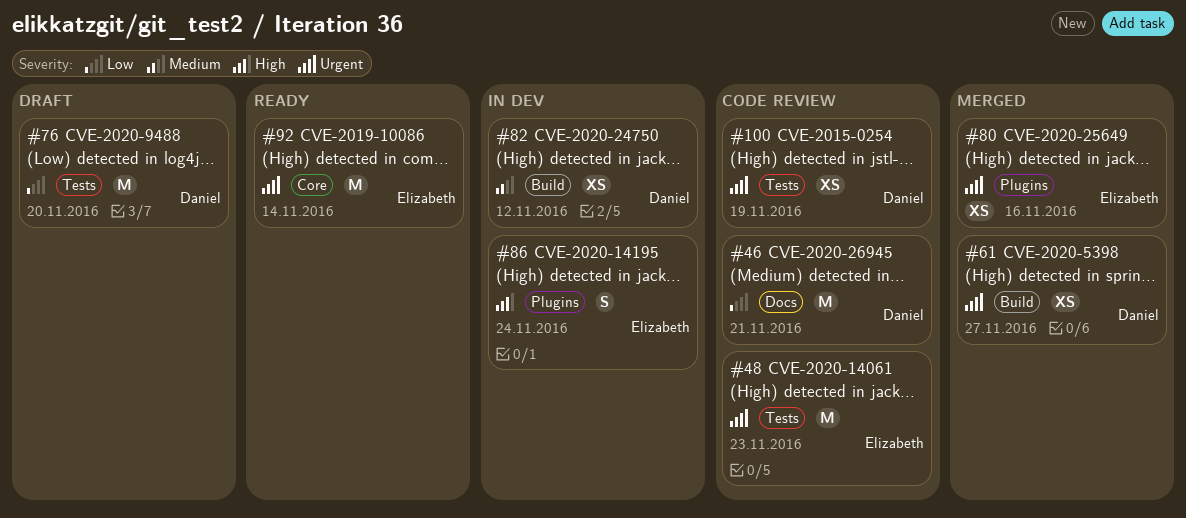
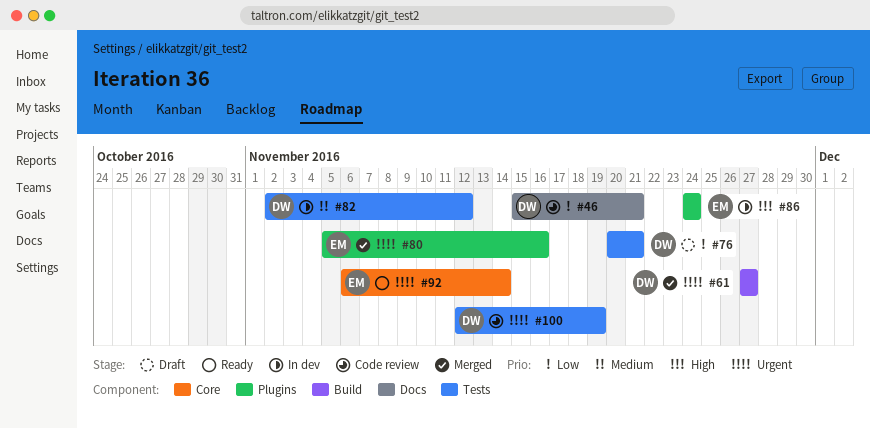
#48: present -> none
#76, due: Nov 20 -> Nov 21
#82, label: Build -> Tests

